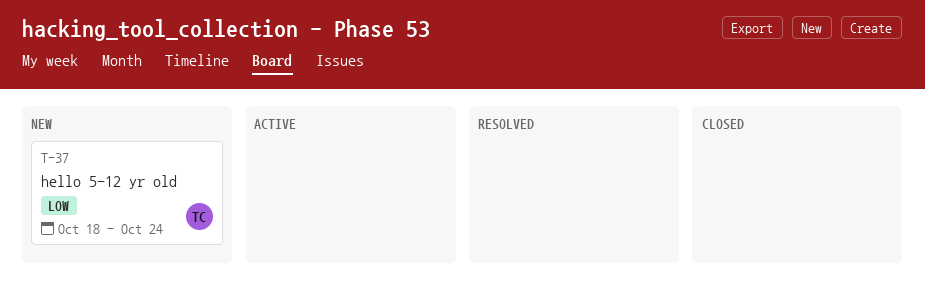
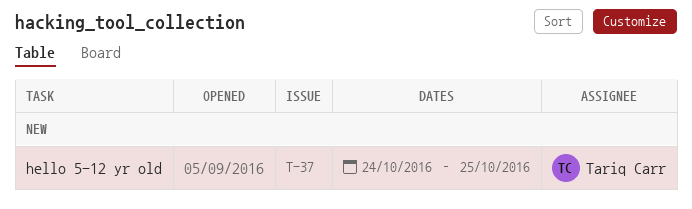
T-37, start: Oct 18 -> Oct 24
T-37, due: Oct 24 -> Oct 25

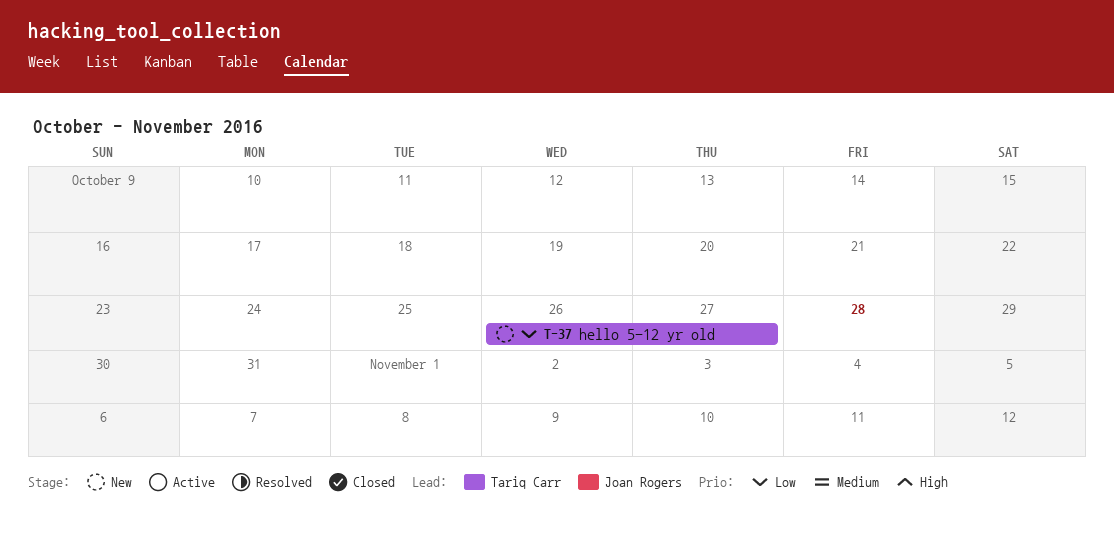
T-37, start: Oct 24 -> Oct 26
T-37, due: Oct 25 -> Oct 27

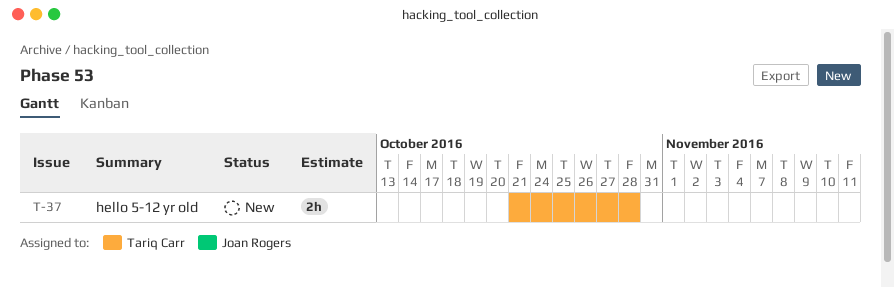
T-37, start: Oct 26 -> Oct 21
T-37, due: Oct 27 -> Oct 28

